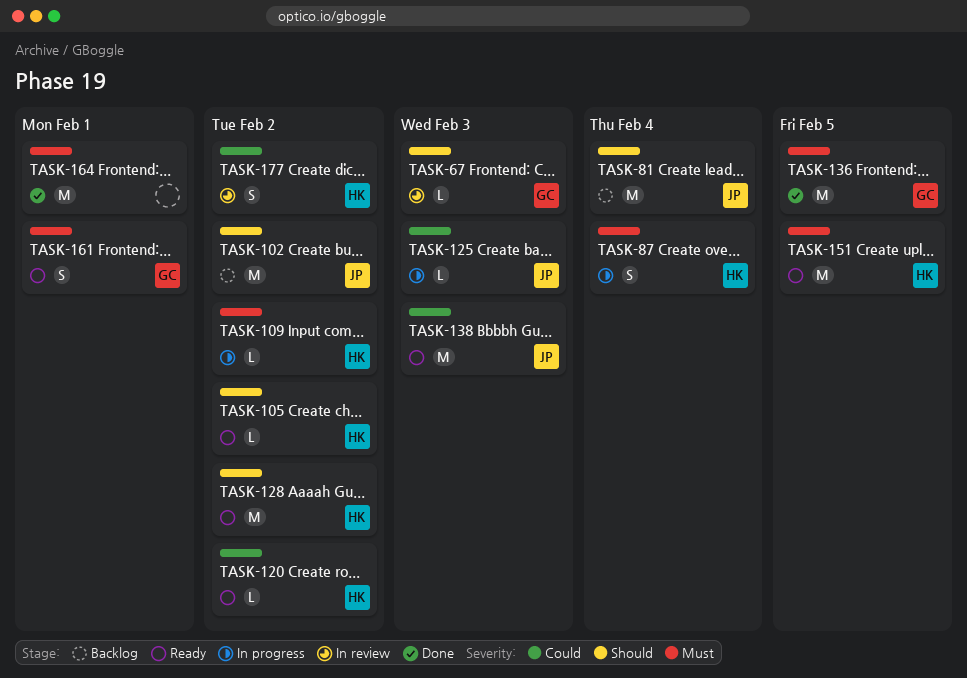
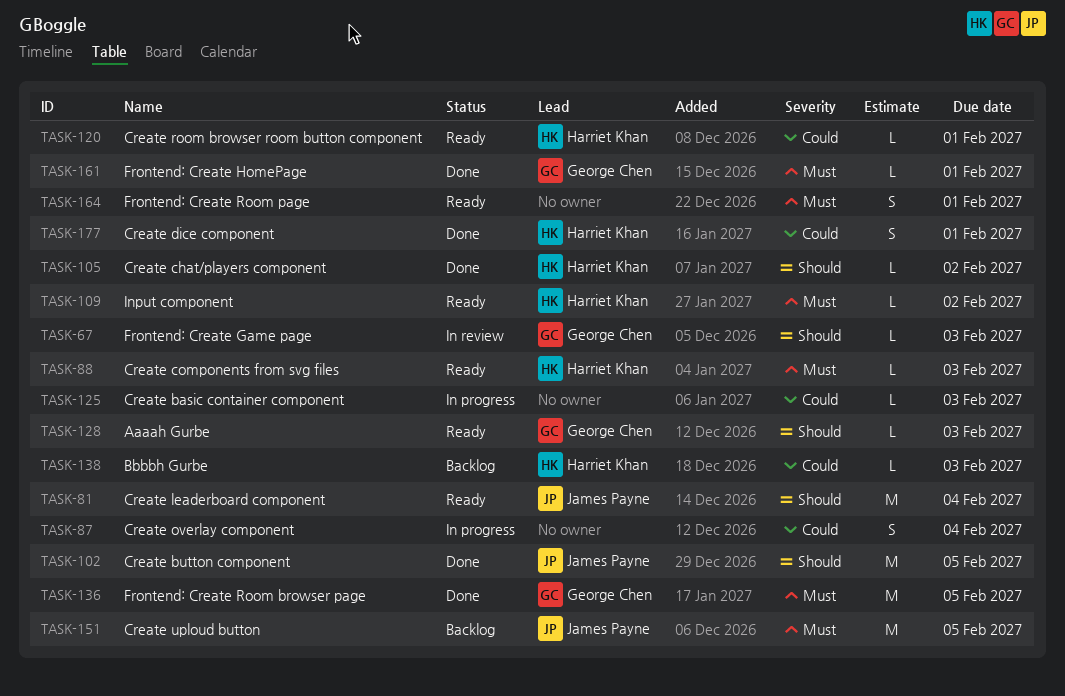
TASK-81, status: Backlog -> Ready
TASK-87, owner: Harriet Khan -> none
TASK-87, priority: Must -> Could
TASK-88: none -> present
TASK-102, status: Backlog -> Done
TASK-102, due: Feb 2 -> Feb 5
TASK-105, status: Ready -> Done
TASK-109, status: In progress -> Ready
TASK-120, due: Feb 2 -> Feb 1
TASK-125, owner: James Payne -> none
TASK-128, owner: Harriet Khan -> George Chen
TASK-128, estimate: M -> L
TASK-128, due: Feb 2 -> Feb 3
TASK-138, status: Ready -> Backlog
TASK-138, owner: James Payne -> Harriet Khan
TASK-138, estimate: M -> L
TASK-151, status: Ready -> Backlog
TASK-151, owner: Harriet Khan -> James Payne
TASK-161, status: Ready -> Done
TASK-161, estimate: S -> L
TASK-164, status: Done -> Ready
TASK-164, estimate: M -> S
TASK-177, status: In review -> Done
TASK-177, due: Feb 2 -> Feb 1

